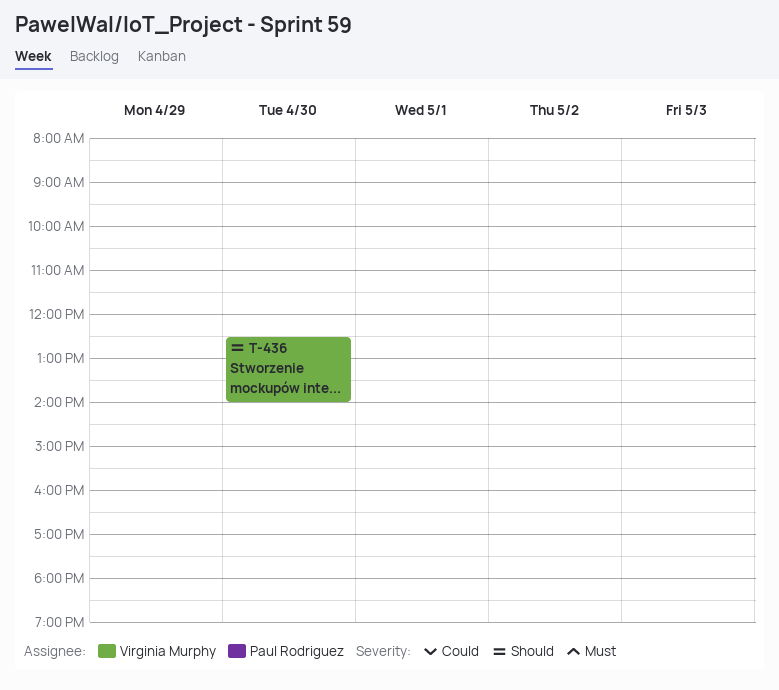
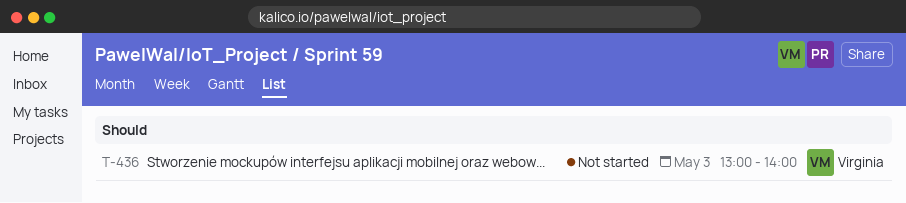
T-436, day: Apr 30 -> May 3
T-436, begins: 12:30 -> 13:00

